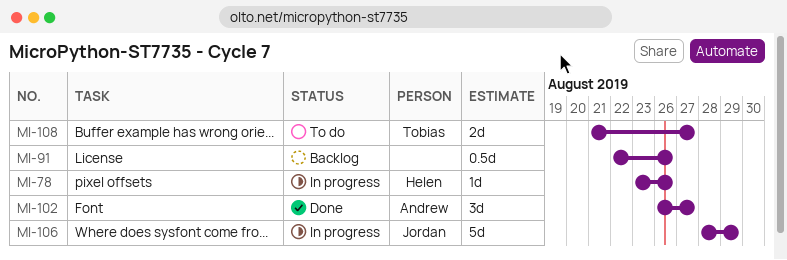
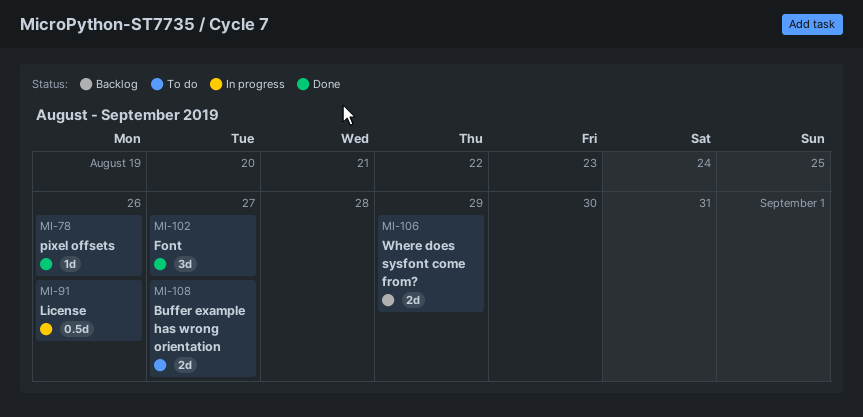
MI-78, status: In progress -> Done
MI-91, status: Backlog -> In progress
MI-106, status: In progress -> Backlog
MI-106, estimate: 5d -> 2d

